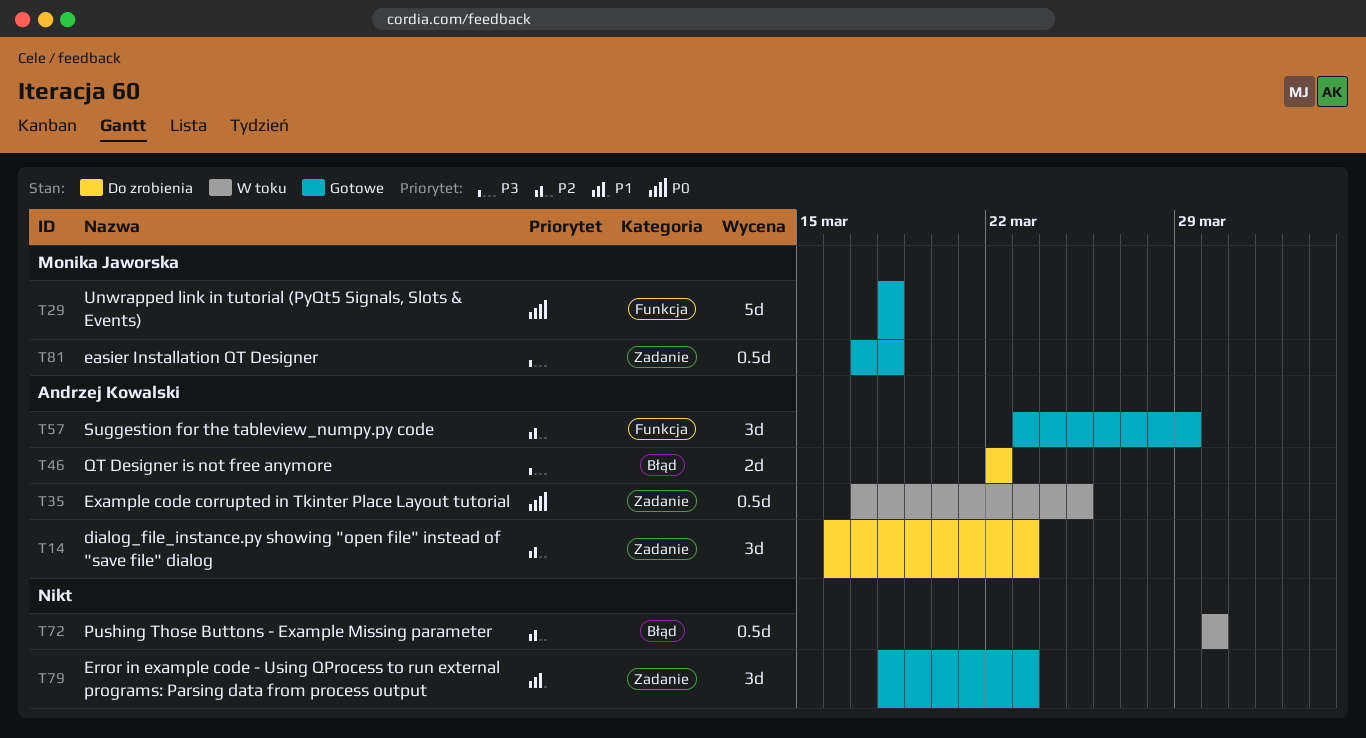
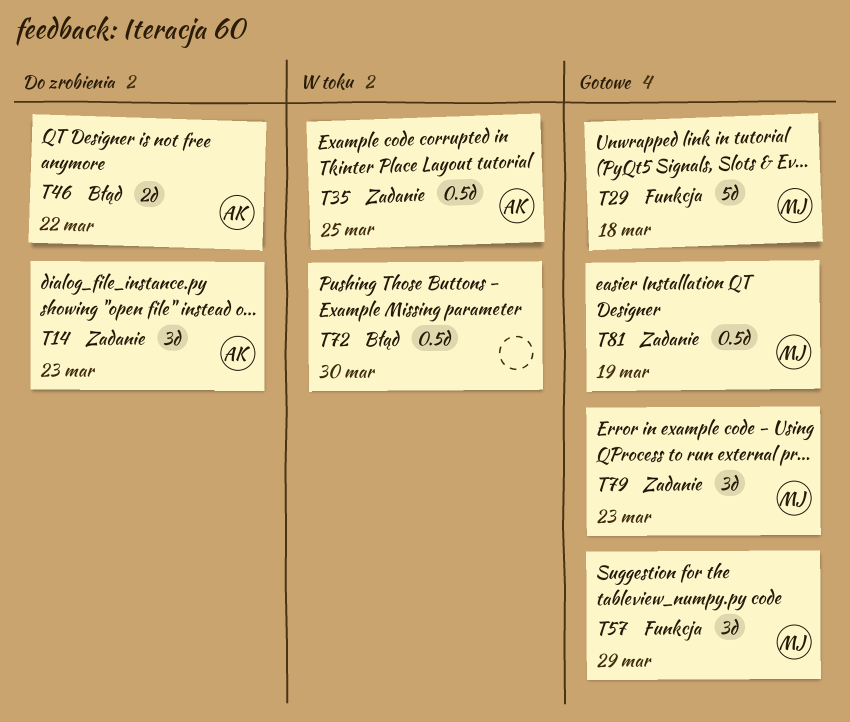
T57, owner: Andrzej Kowalski -> Monika Jaworska
T79, owner: none -> Monika Jaworska
T81, due: Mar 18 -> Mar 19

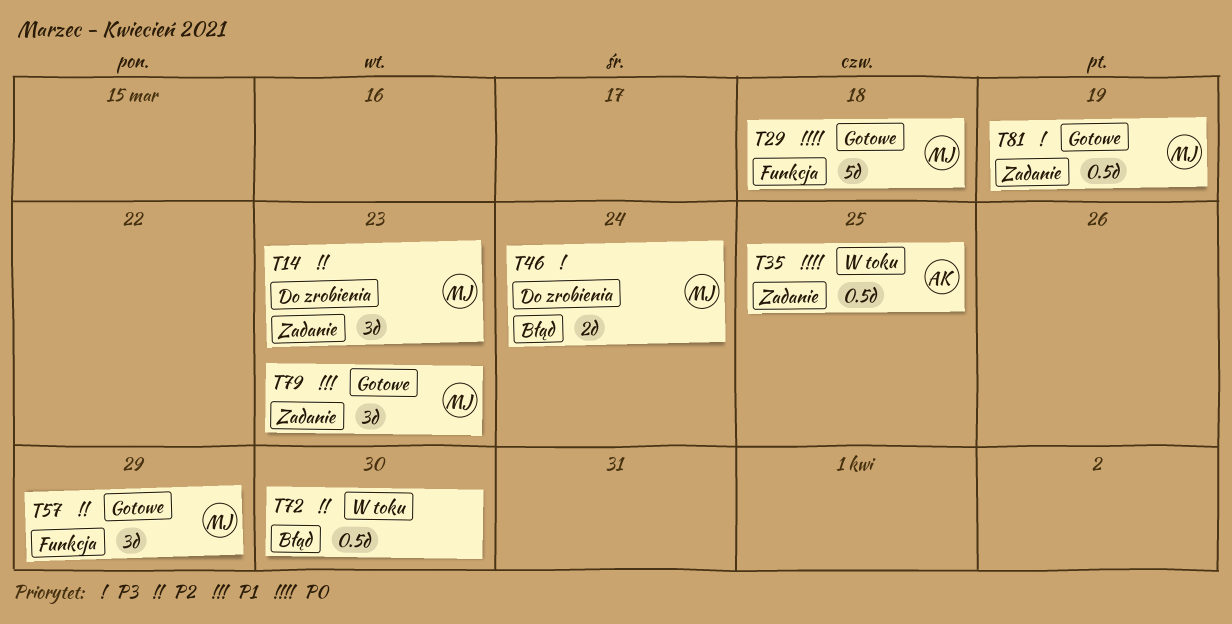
T14, owner: AK -> MJ
T46, owner: AK -> MJ
T46, due: Mar 22 -> Mar 24

